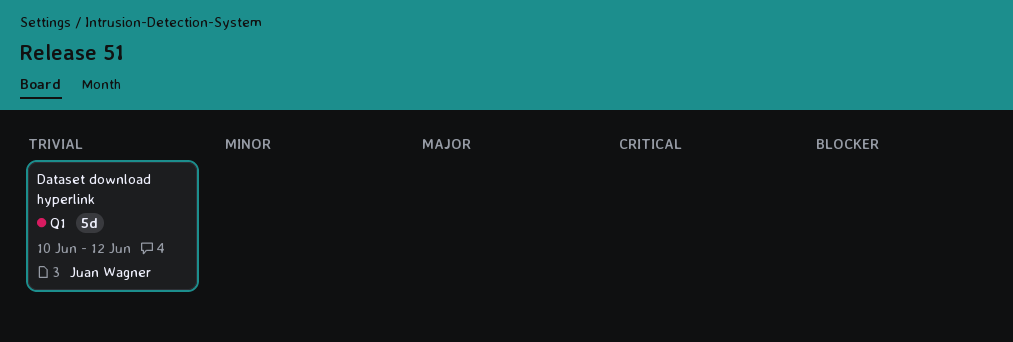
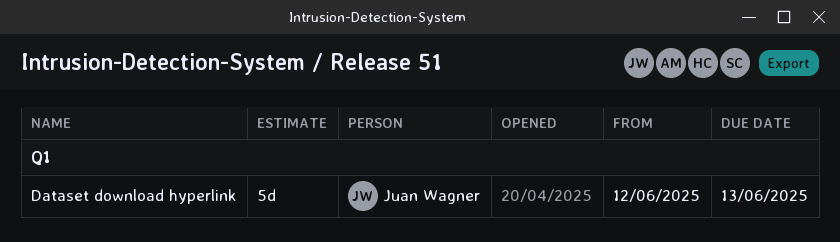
Dataset download hyperlink, start: Jun 10 -> Jun 12
Dataset download hyperlink, due: Jun 12 -> Jun 13

